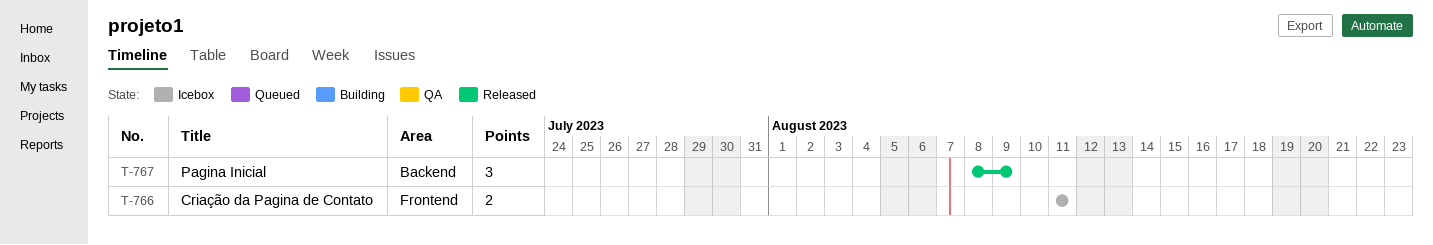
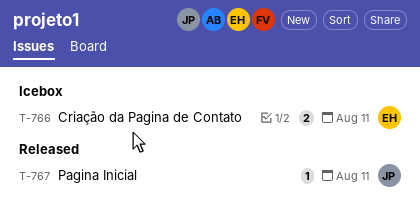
T-767, estimate: 3 -> 1
T-767, due: Aug 9 -> Aug 11

